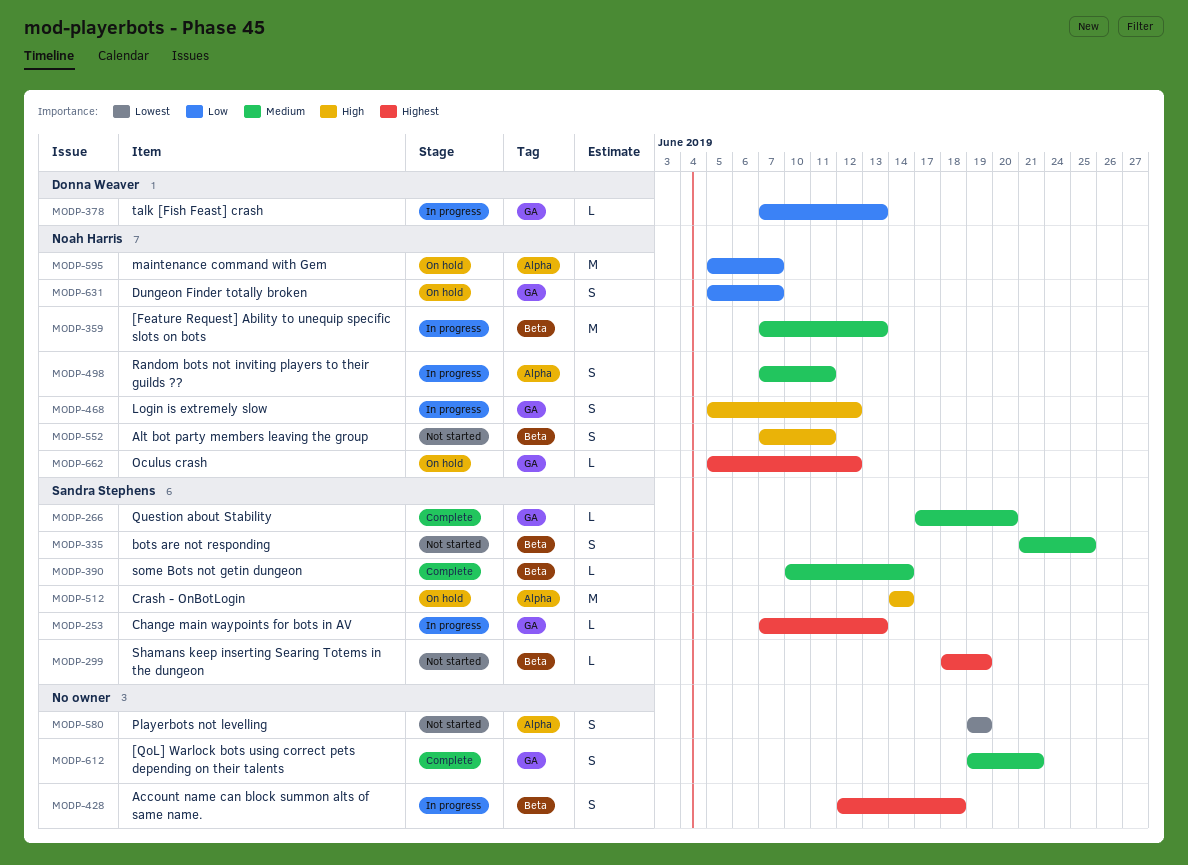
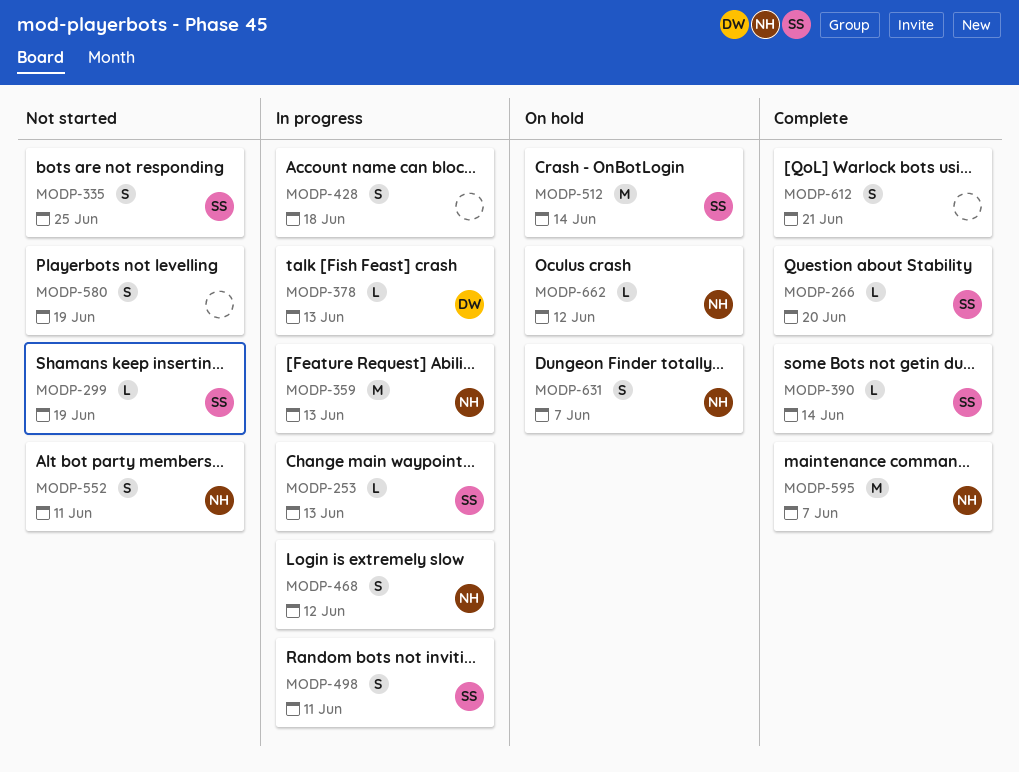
MODP-498, owner: Noah Harris -> Sandra Stephens
MODP-595, status: On hold -> Complete

